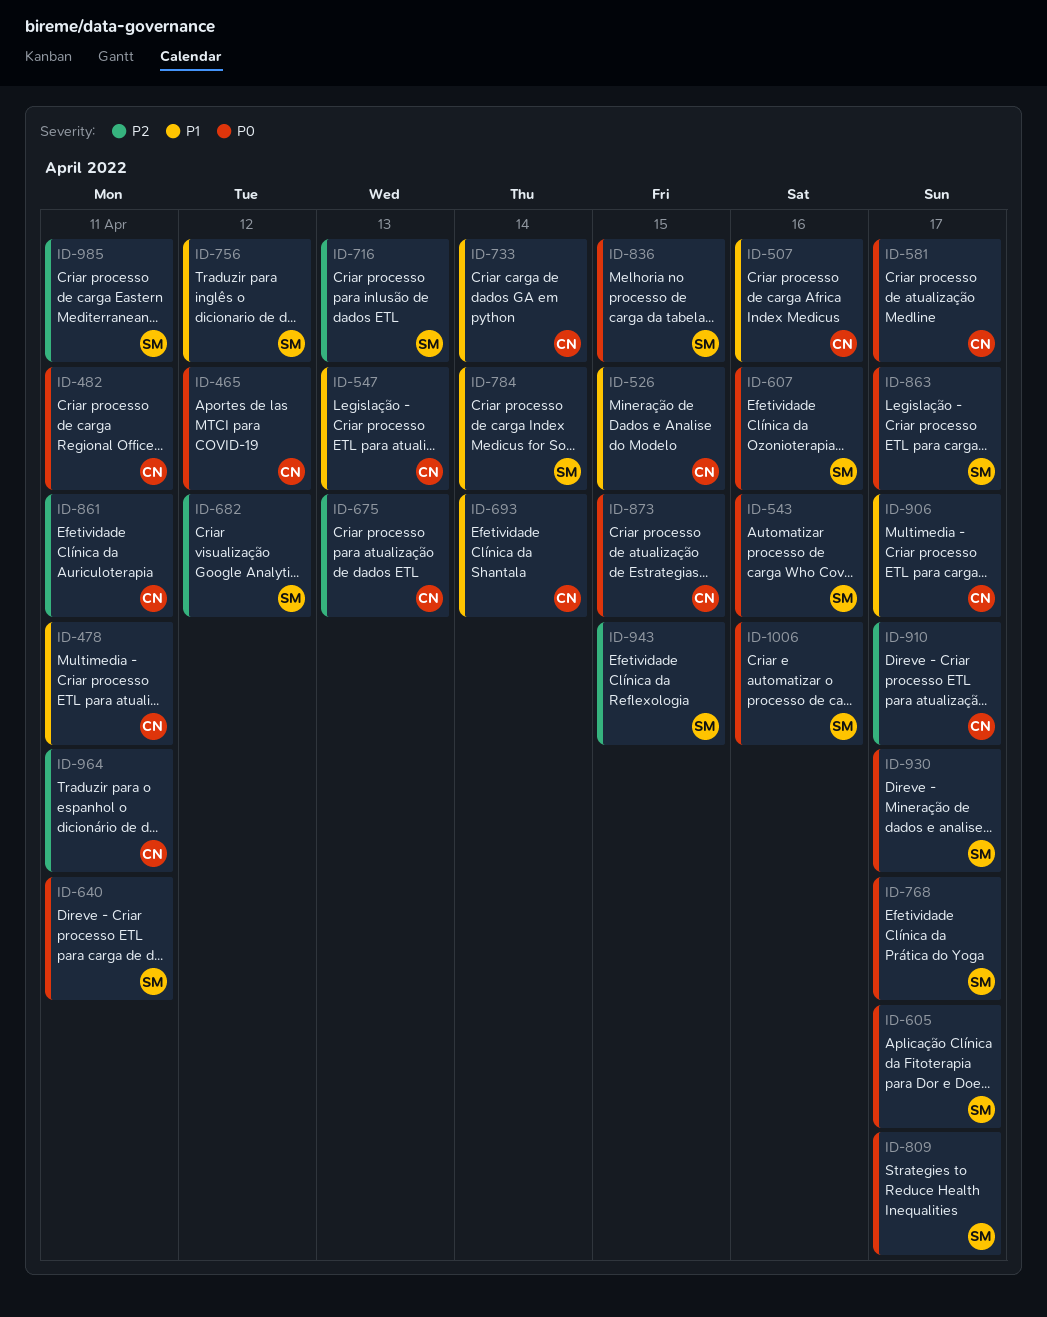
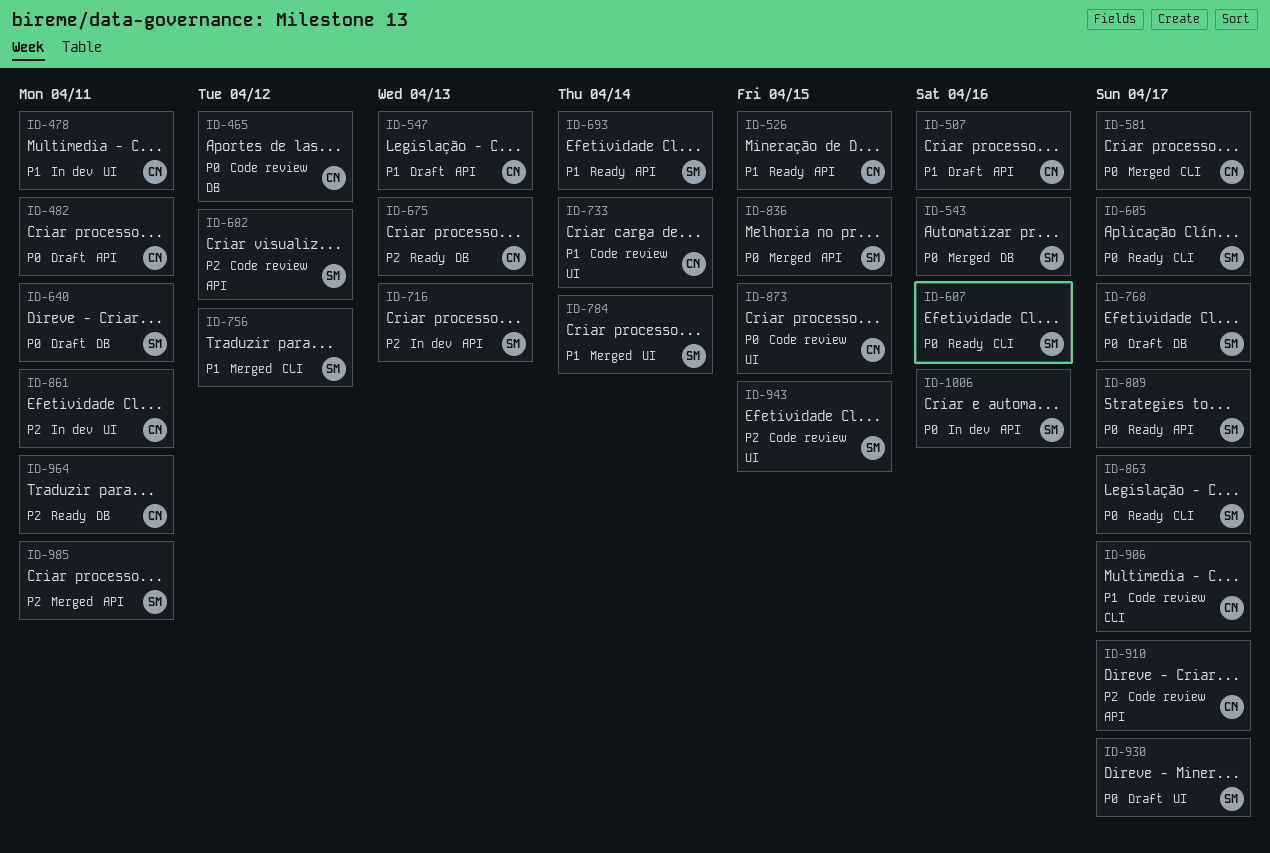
ID-693, owner: CN -> SM

